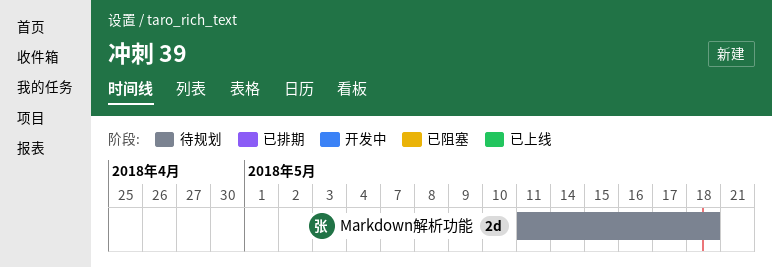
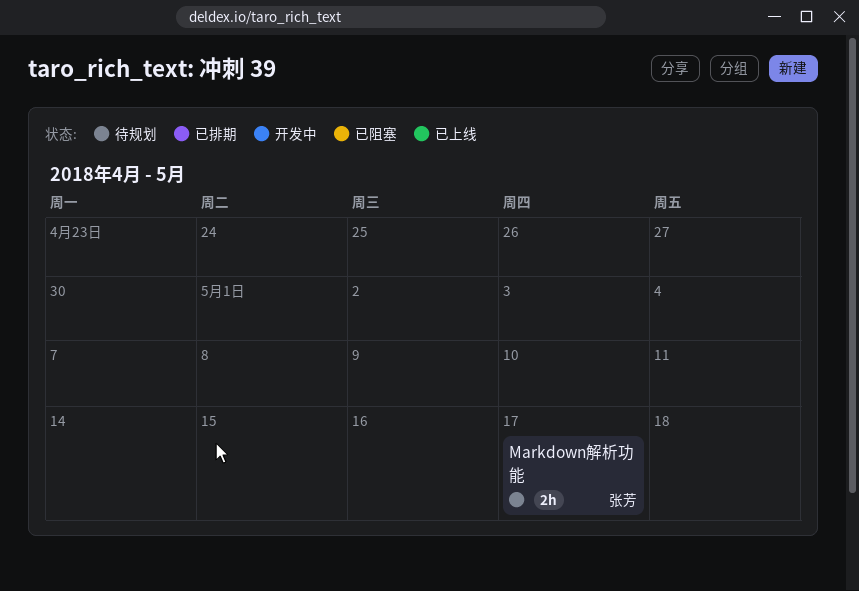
Markdown解析功能, estimate: 2d -> 2h
Markdown解析功能, due: May 18 -> May 17

